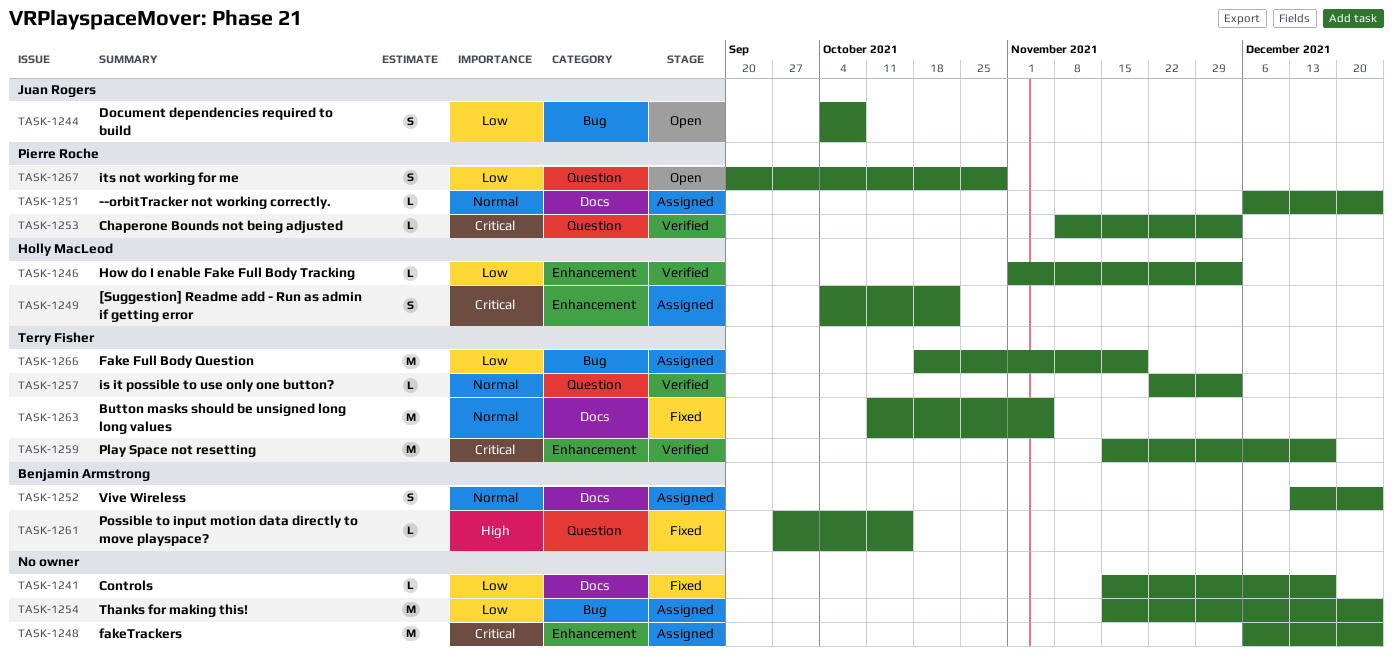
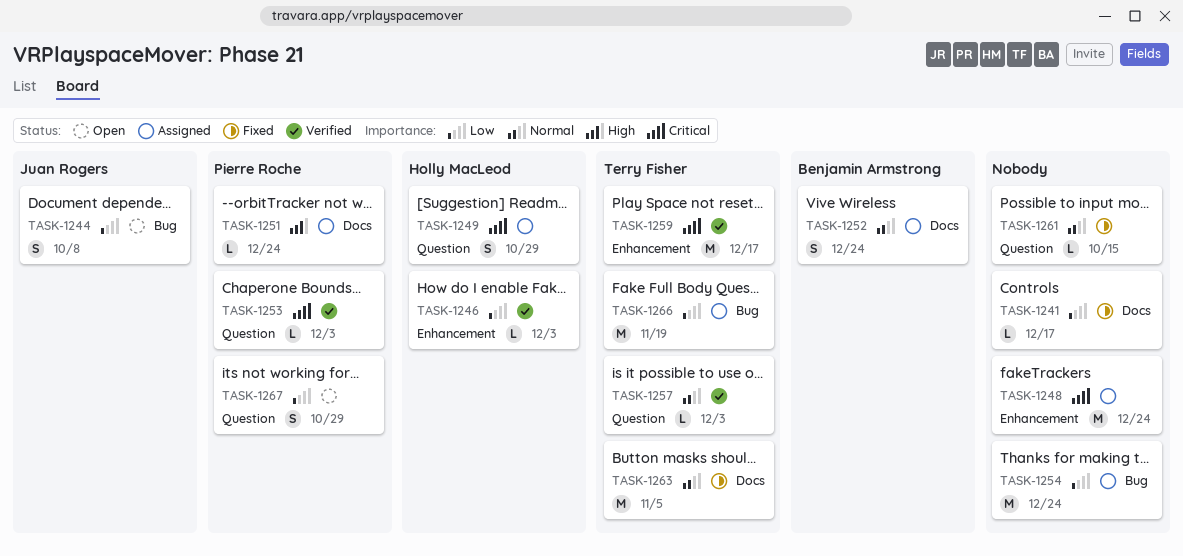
TASK-1249, label: Enhancement -> Question
TASK-1249, due: Oct 22 -> Oct 29
TASK-1251, priority: Normal -> High
TASK-1261, owner: Benjamin Armstrong -> none
TASK-1261, priority: High -> Normal

